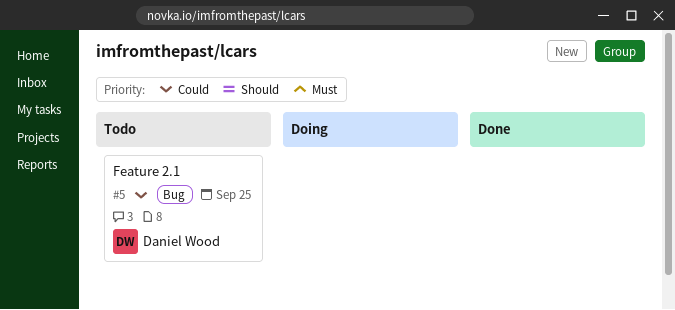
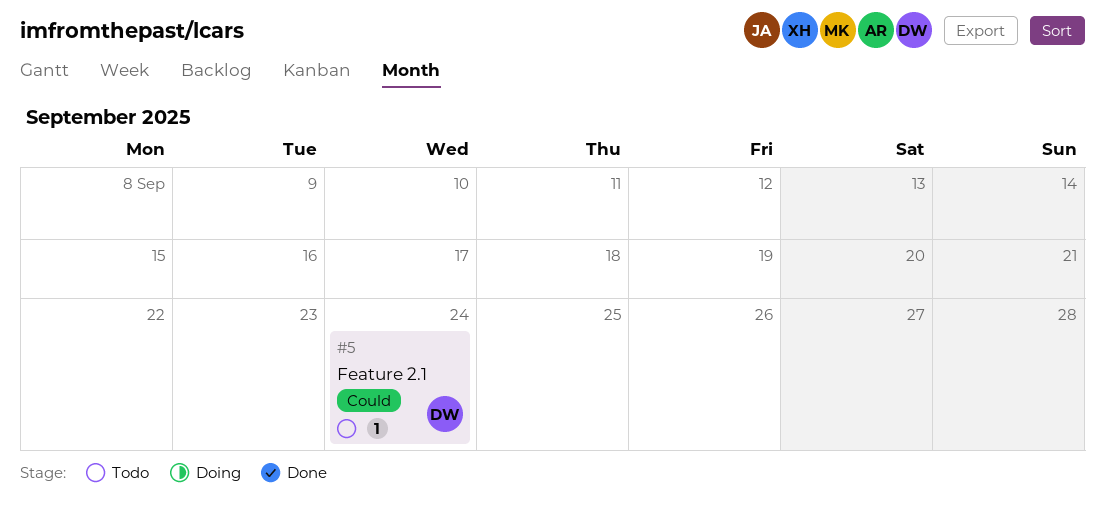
#5, due: Sep 25 -> Sep 24

